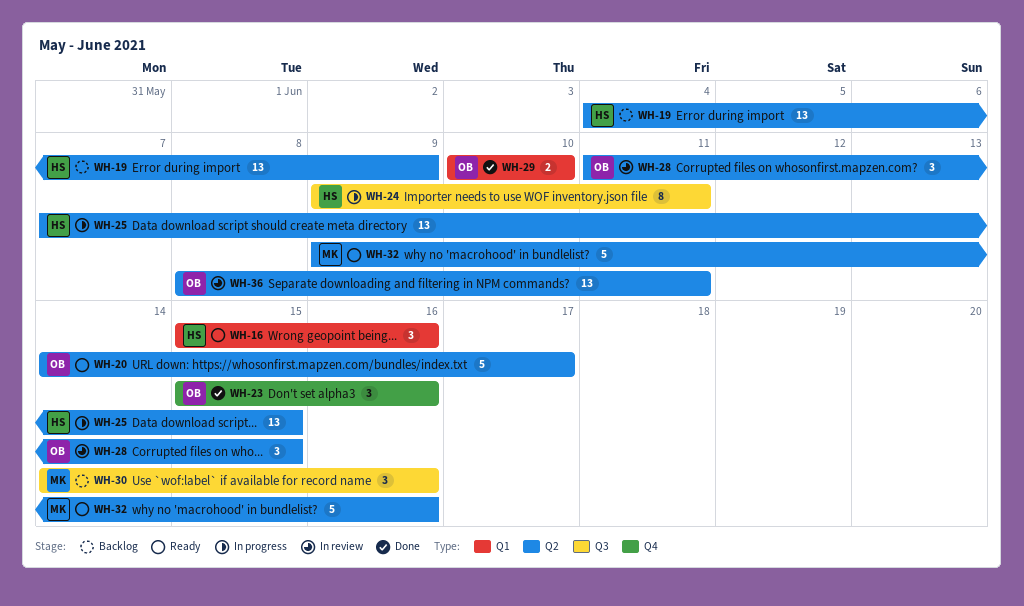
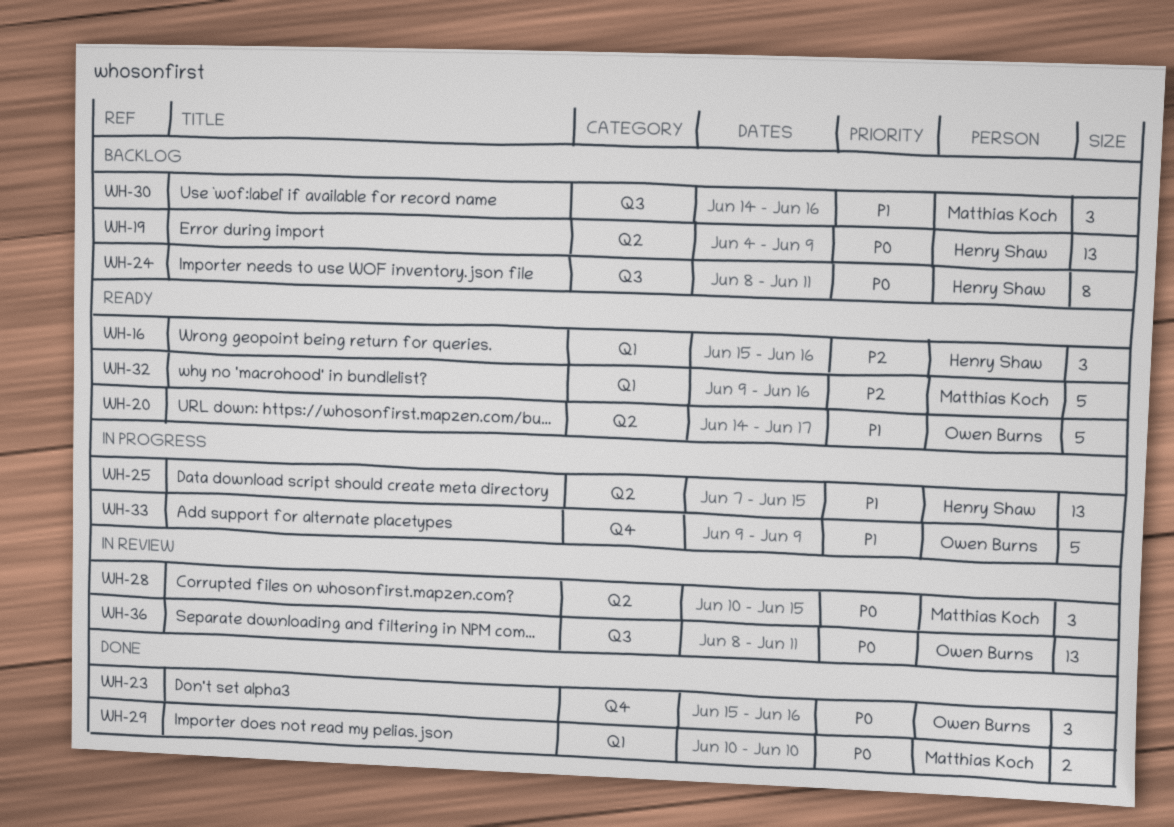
WH-24, status: In progress -> Backlog
WH-24, start: Jun 9 -> Jun 8
WH-28, owner: Owen Burns -> Matthias Koch
WH-28, start: Jun 11 -> Jun 10
WH-29, owner: Owen Burns -> Matthias Koch
WH-32, label: Q2 -> Q1
WH-33: none -> present
WH-36, label: Q2 -> Q3

